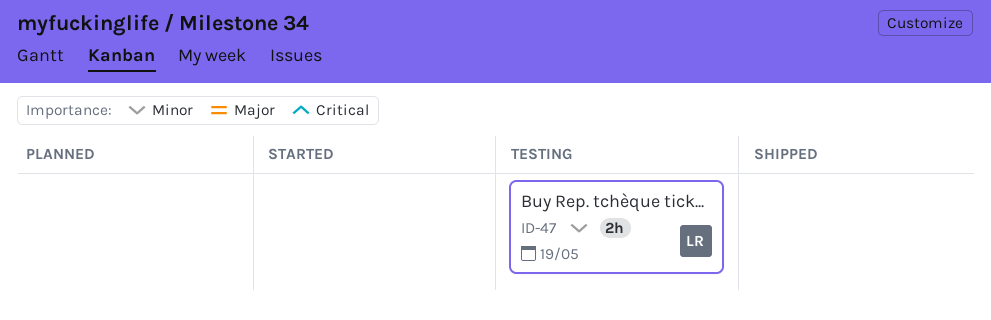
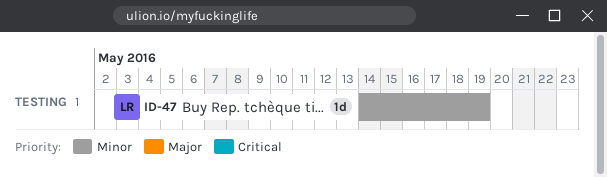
ID-47, estimate: 2h -> 1d

